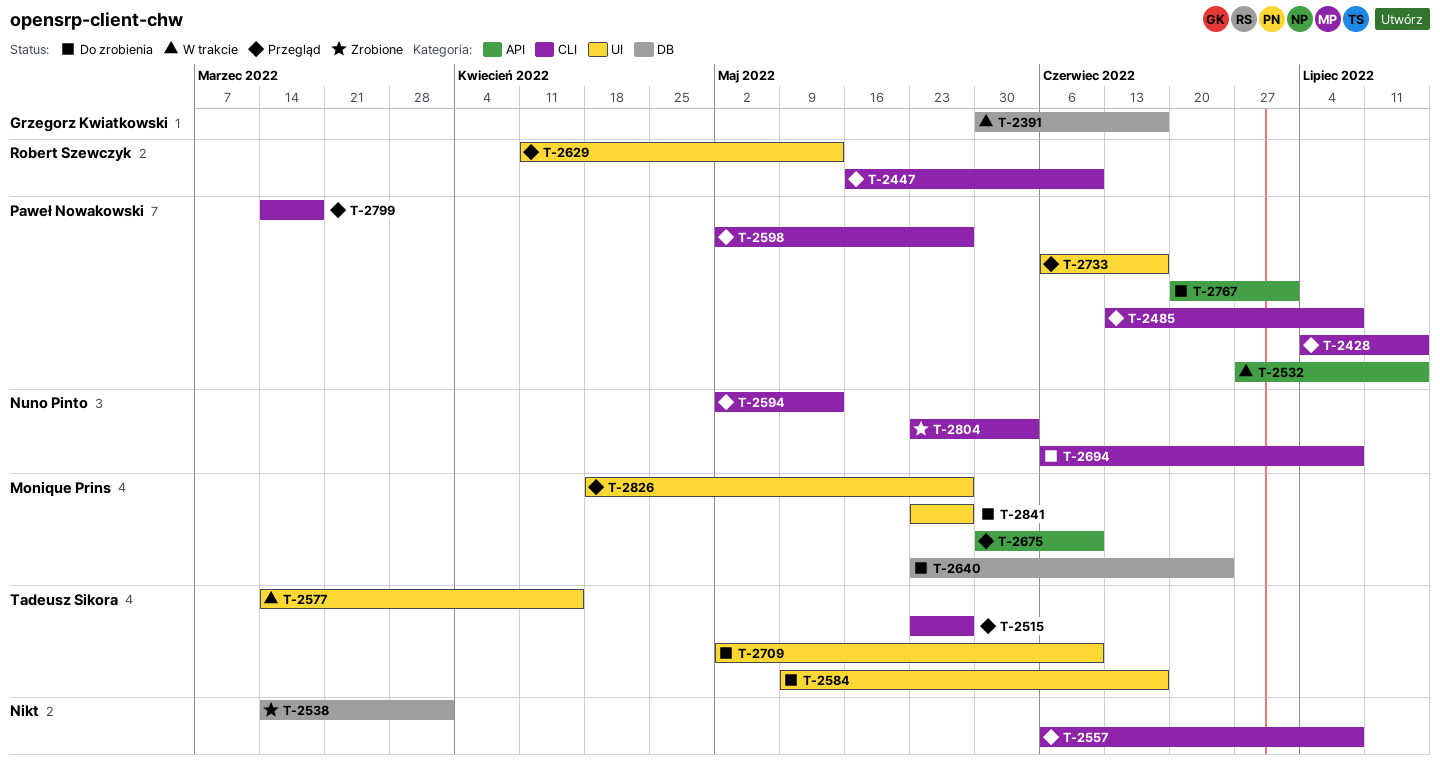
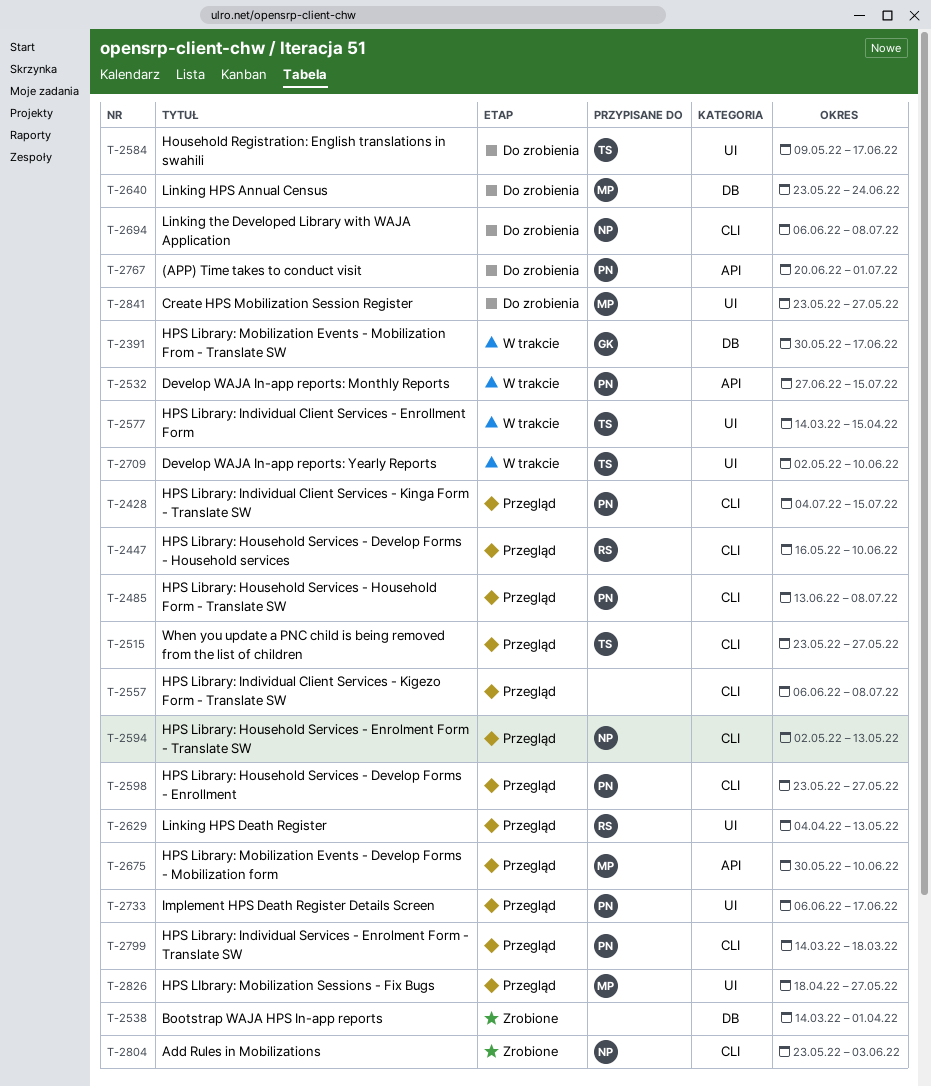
T-2598, start: May 2 -> May 23
T-2629, start: Apr 11 -> Apr 4
T-2709, status: Do zrobienia -> W trakcie

